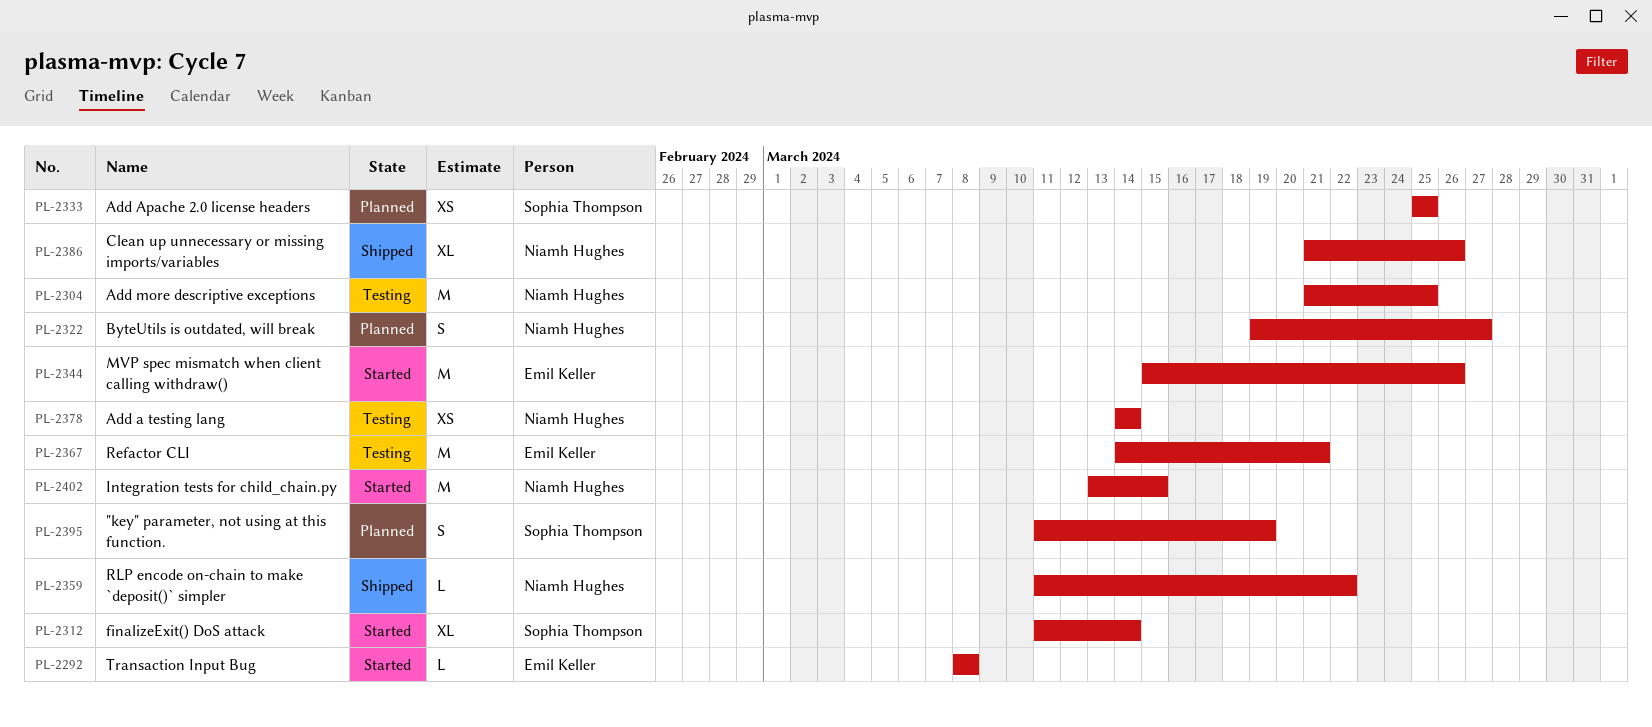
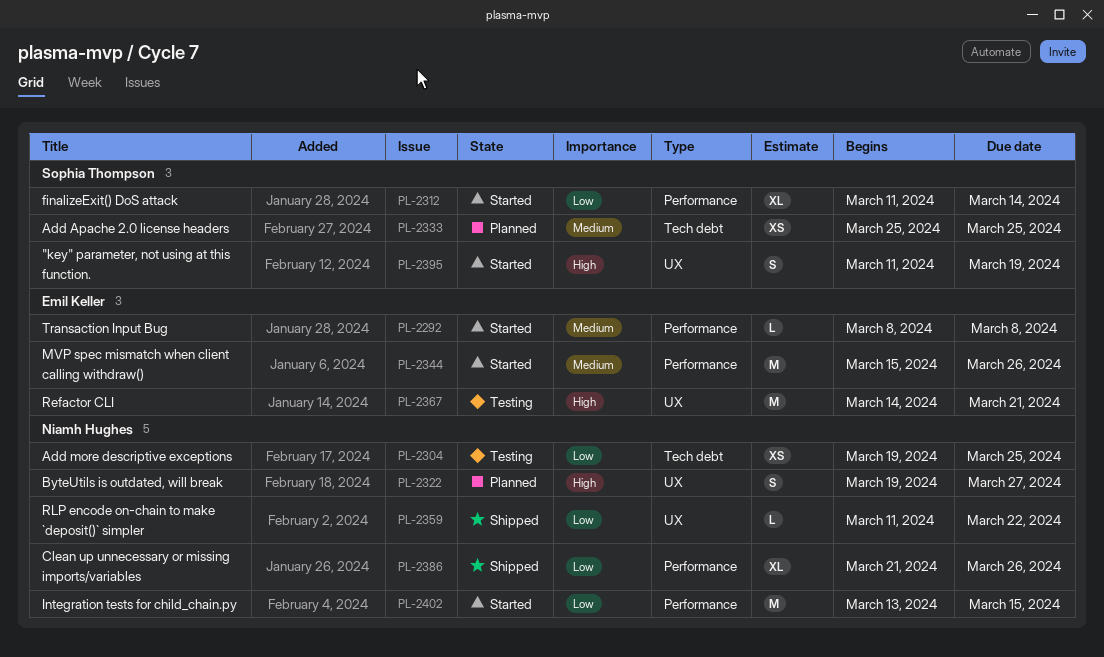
PL-2304, estimate: M -> XS
PL-2304, start: Mar 21 -> Mar 19
PL-2378: present -> none
PL-2395, status: Planned -> Started

